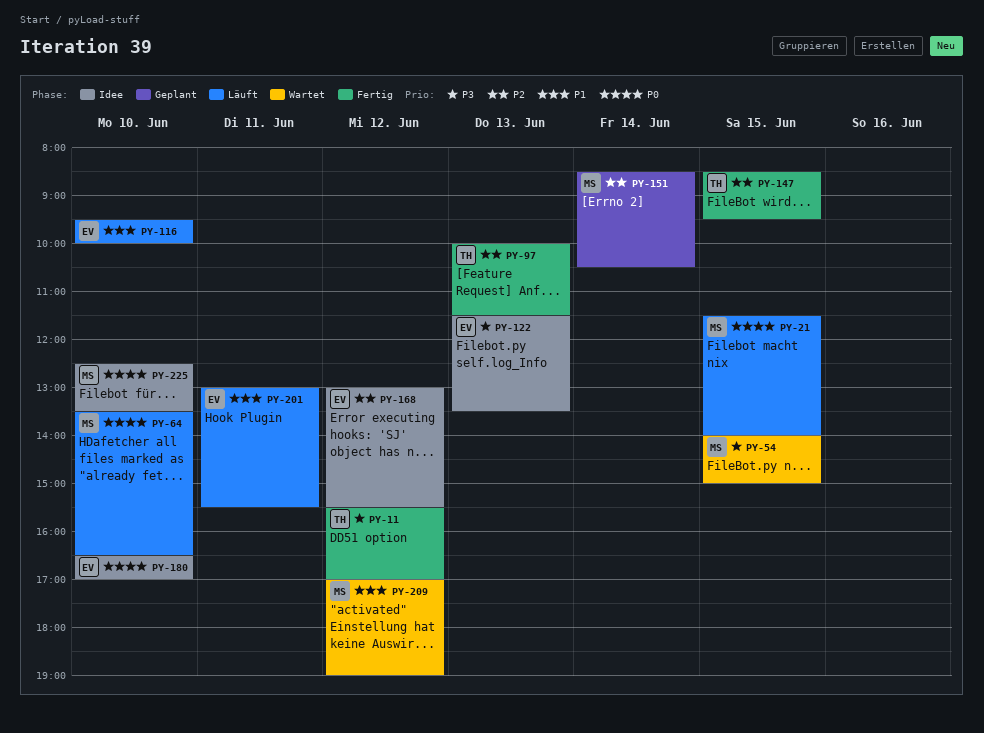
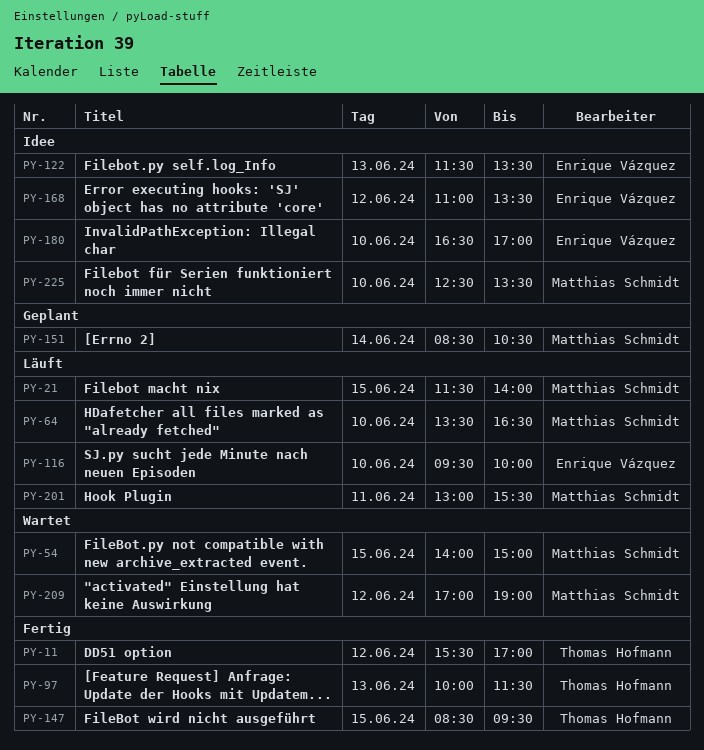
PY-168, begins: 13:00 -> 11:00
PY-168, ends: 15:30 -> 13:30
PY-201, owner: Enrique Vázquez -> Matthias Schmidt

